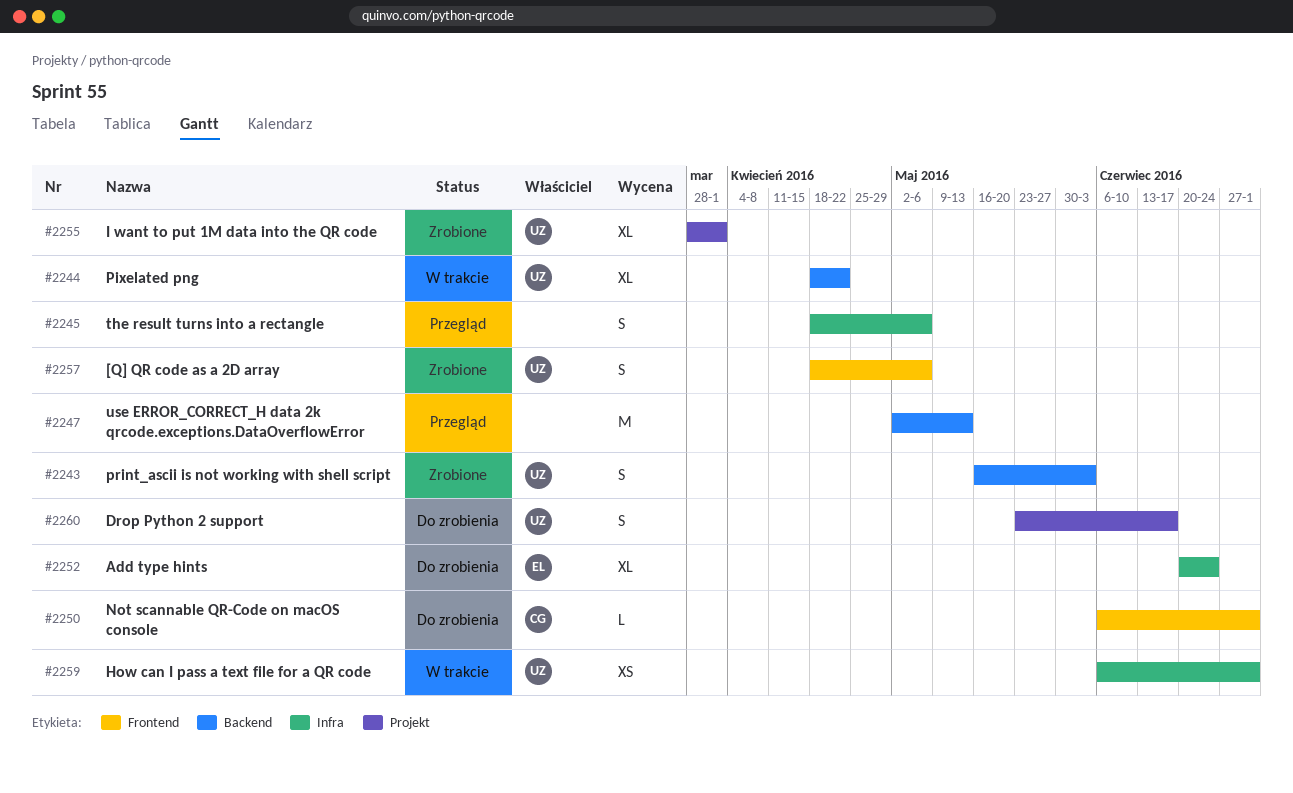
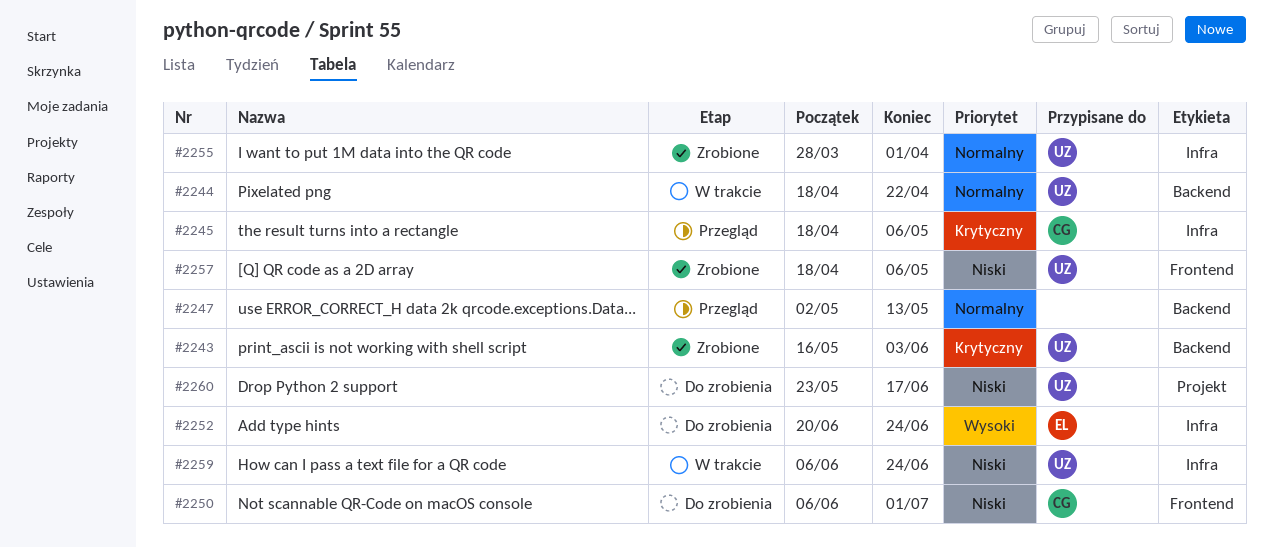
#2245, owner: none -> CG
#2255, label: Projekt -> Infra
#2259, due: Jul 1 -> Jun 24

